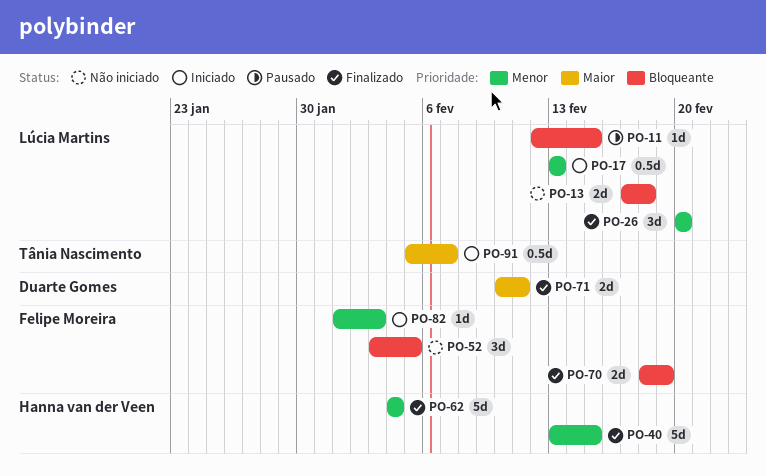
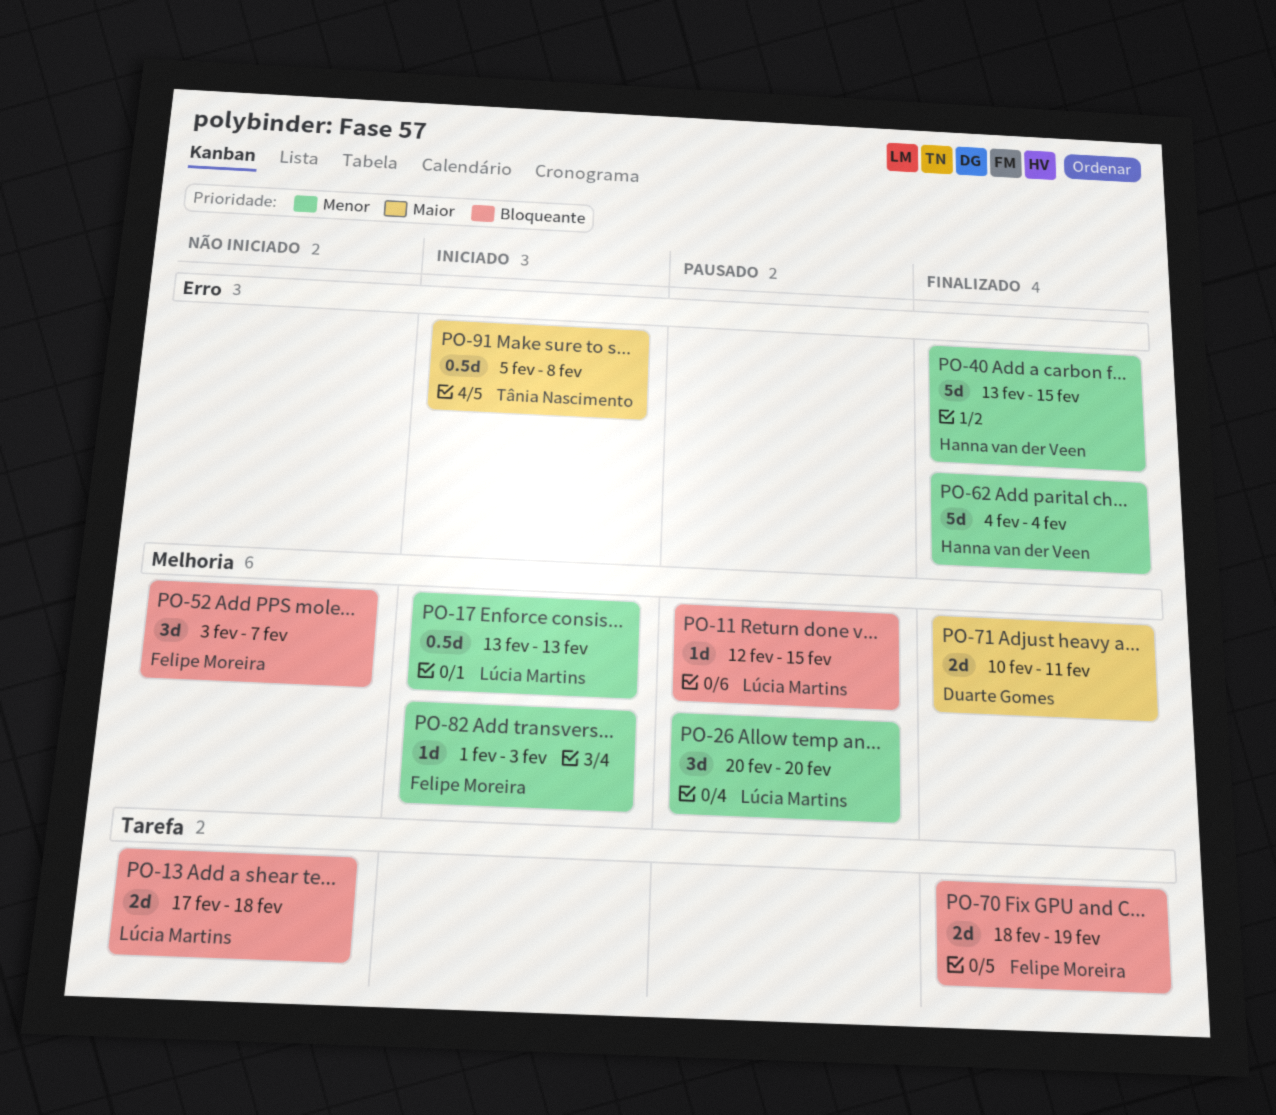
PO-26, status: Finalizado -> Pausado
PO-52, due: Feb 5 -> Feb 7
PO-91, due: Feb 7 -> Feb 8

